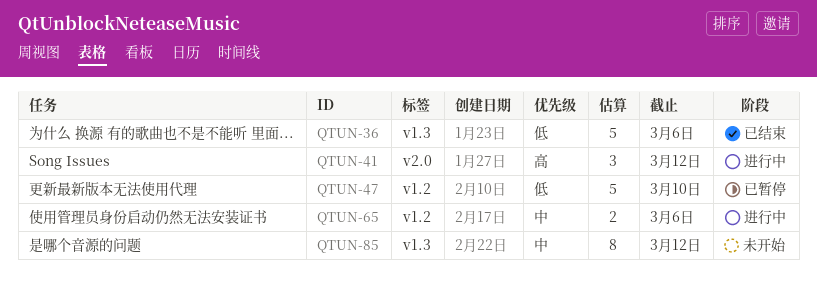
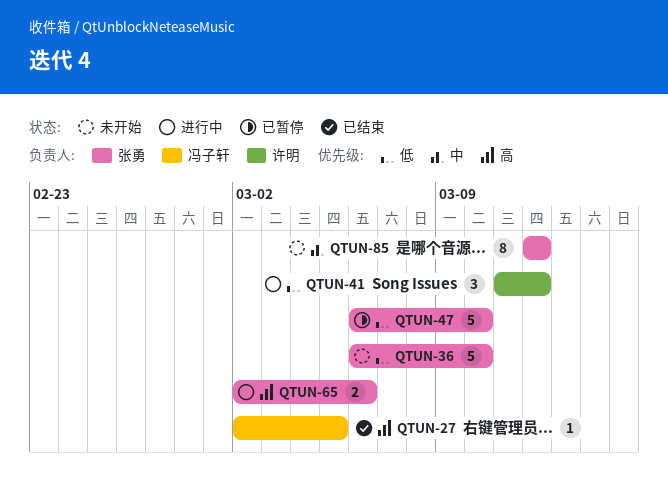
QTUN-27: none -> present
QTUN-36, status: 已结束 -> 未开始
QTUN-36, due: Mar 6 -> Mar 10
QTUN-41, priority: 高 -> 低
QTUN-65, priority: 中 -> 高

